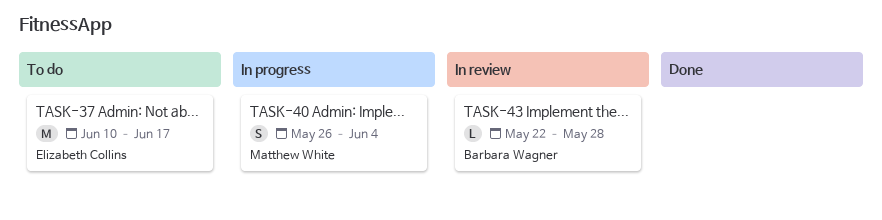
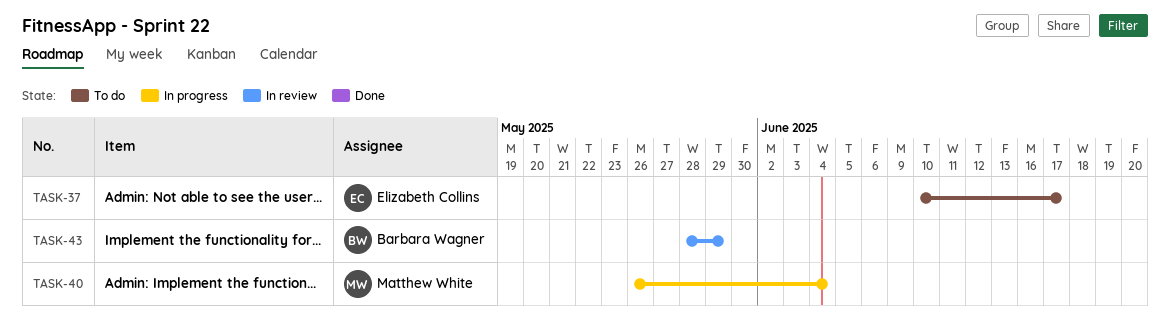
TASK-43, start: May 22 -> May 28
TASK-43, due: May 28 -> May 29

